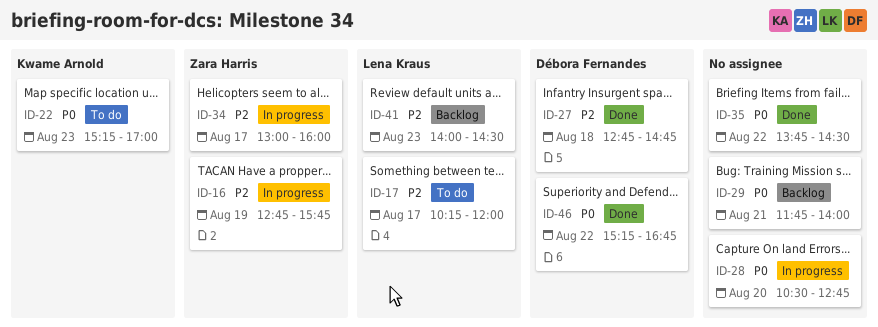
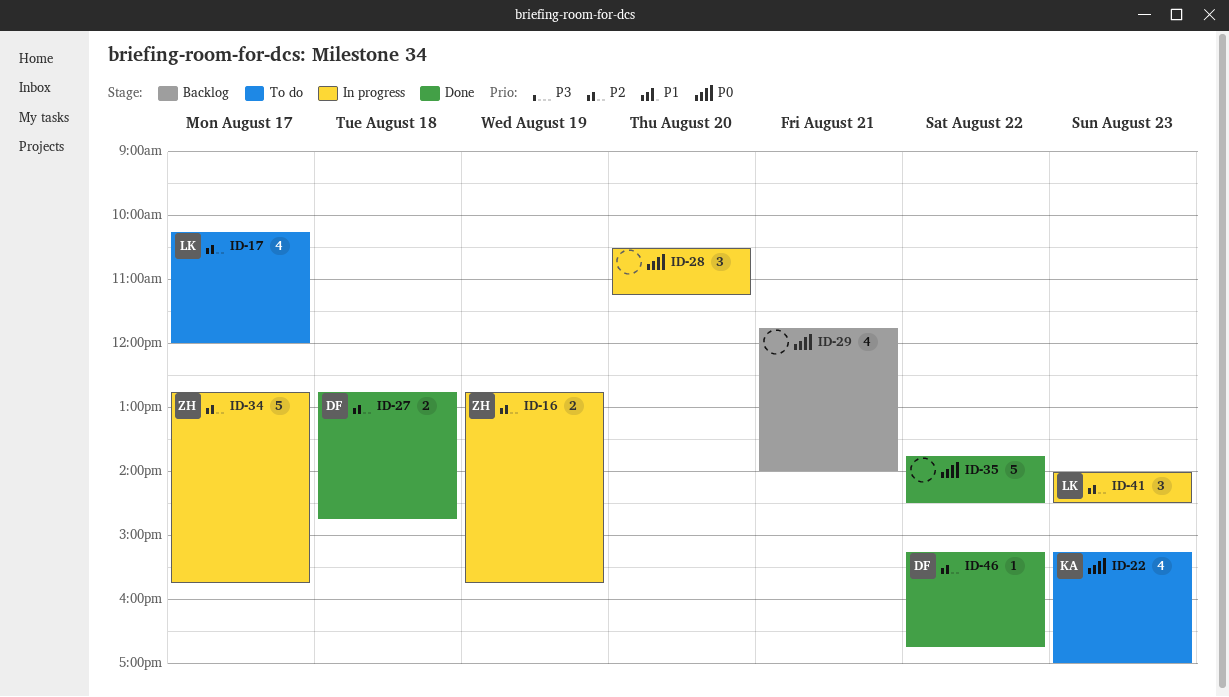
ID-28, ends: 12:45 -> 11:15
ID-34, begins: 13:00 -> 12:45
ID-34, ends: 16:00 -> 15:45
ID-41, status: Backlog -> In progress
ID-46, priority: P0 -> P2

